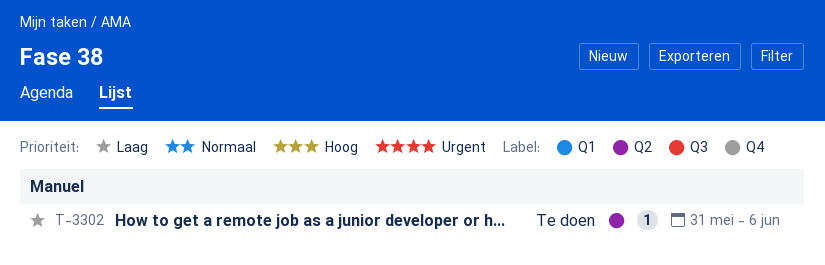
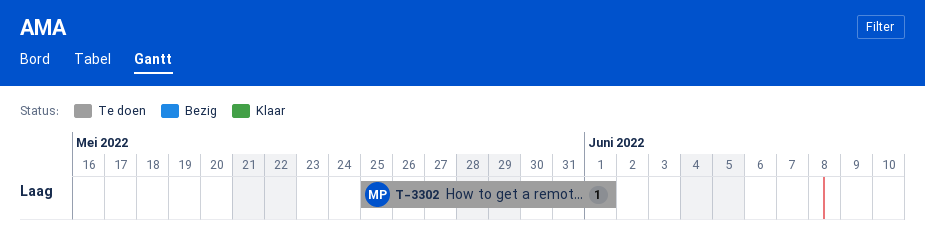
T-3302, start: May 31 -> May 25
T-3302, due: Jun 6 -> Jun 1

